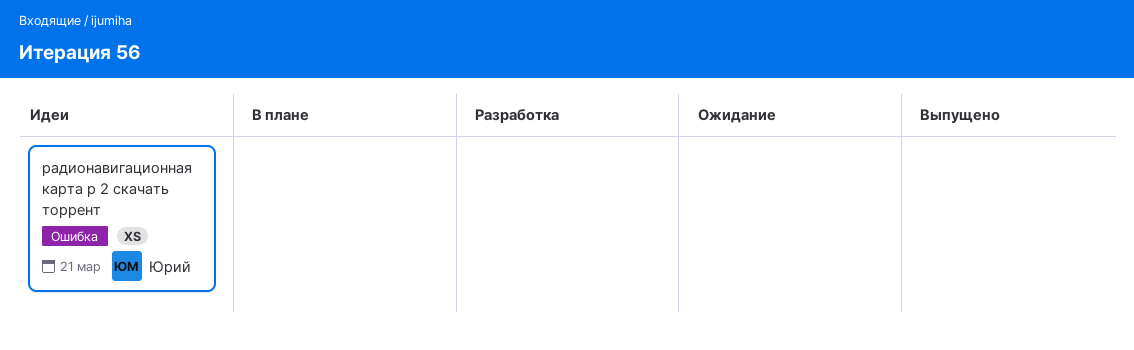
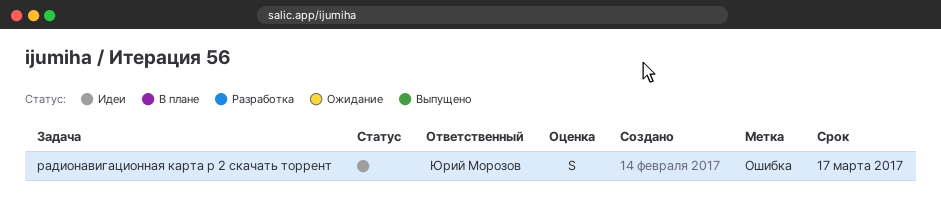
радионавигационная карта р 2 скачать торрент, estimate: XS -> S
радионавигационная карта р 2 скачать торрент, due: Mar 21 -> Mar 17

